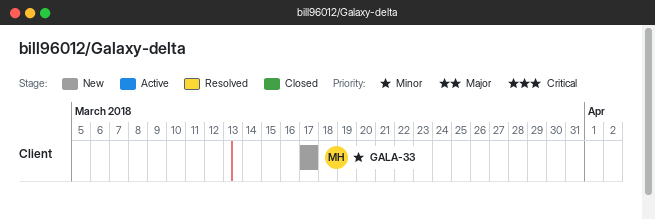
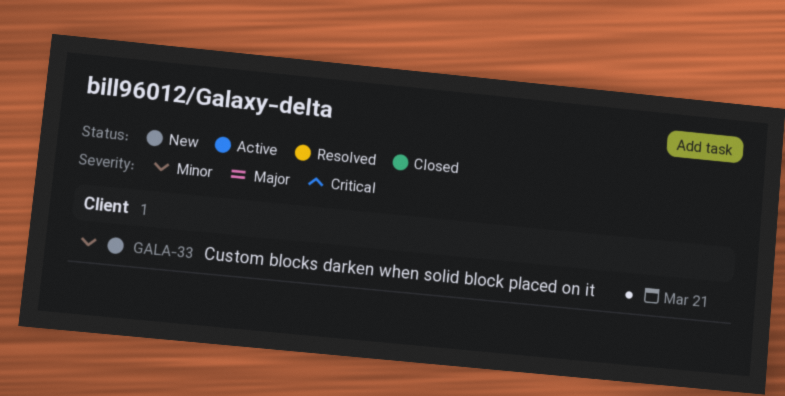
GALA-33, due: Mar 17 -> Mar 21

